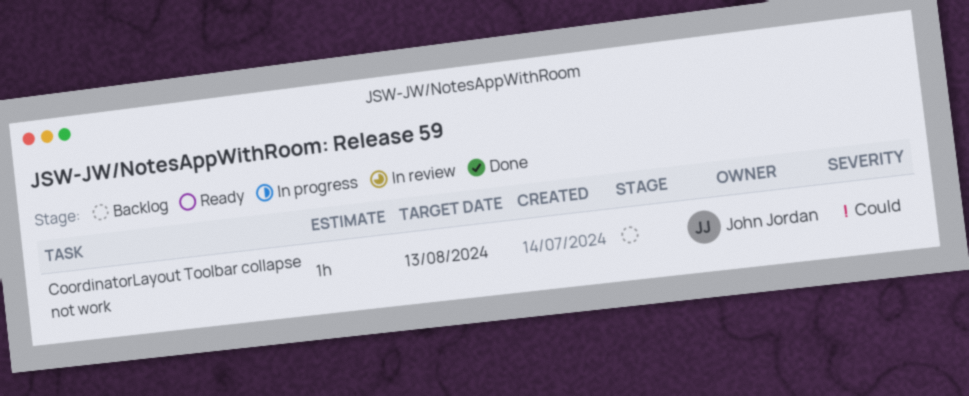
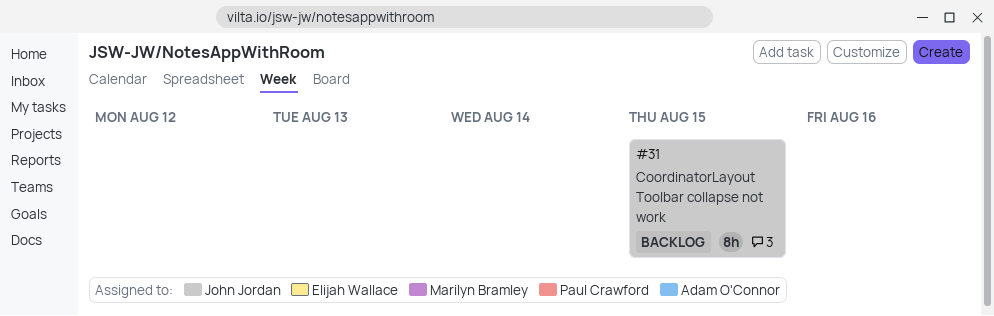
CoordinatorLayout Toolbar collapse not work, estimate: 1h -> 8h
CoordinatorLayout Toolbar collapse not work, due: Aug 13 -> Aug 15

